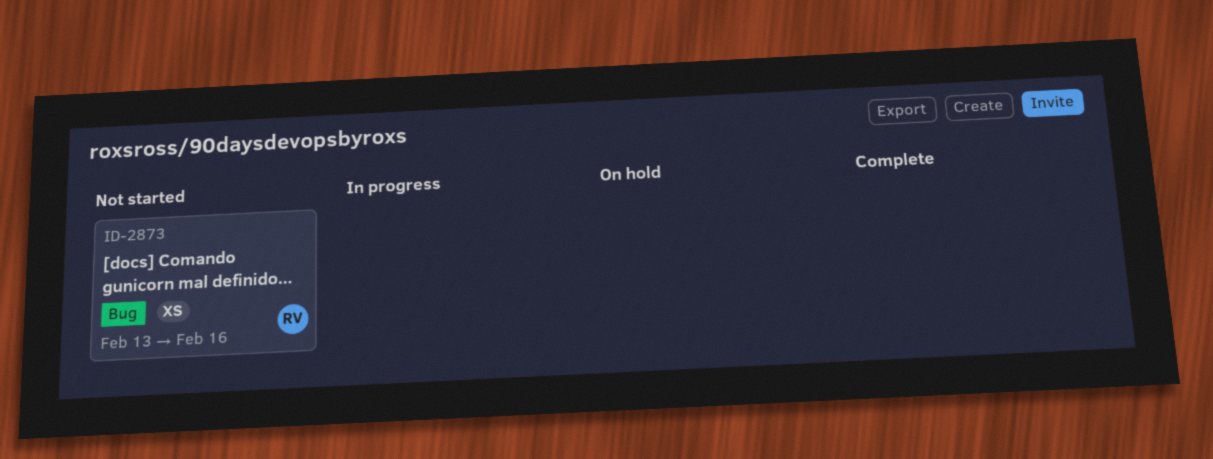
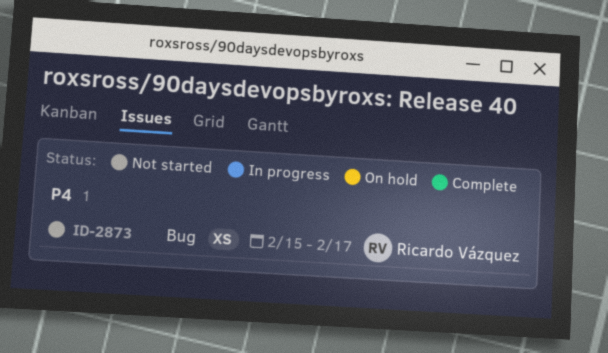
ID-2873, start: Feb 13 -> Feb 15
ID-2873, due: Feb 16 -> Feb 17

